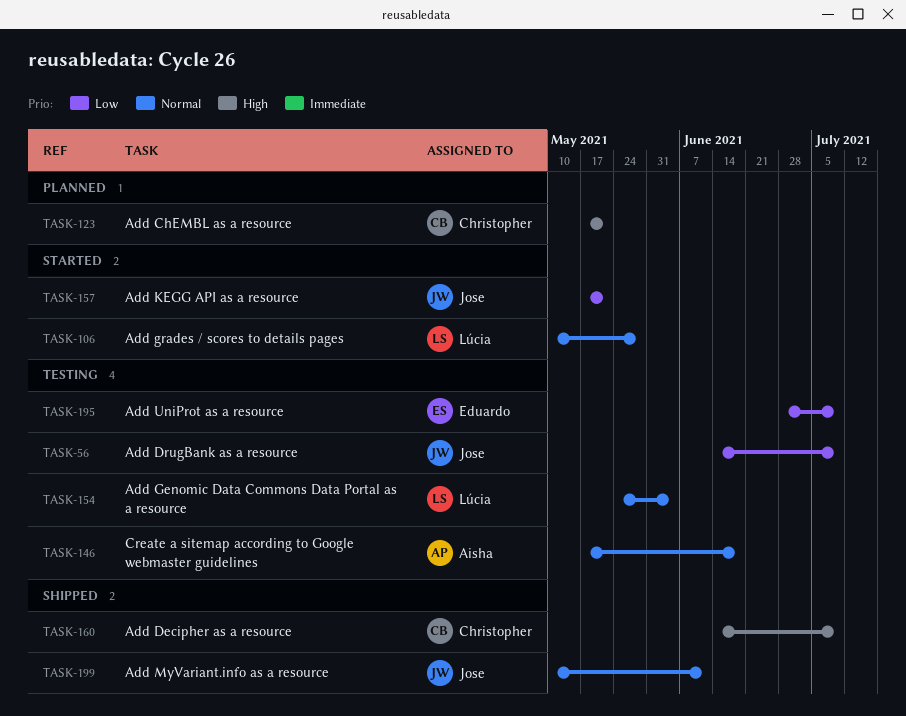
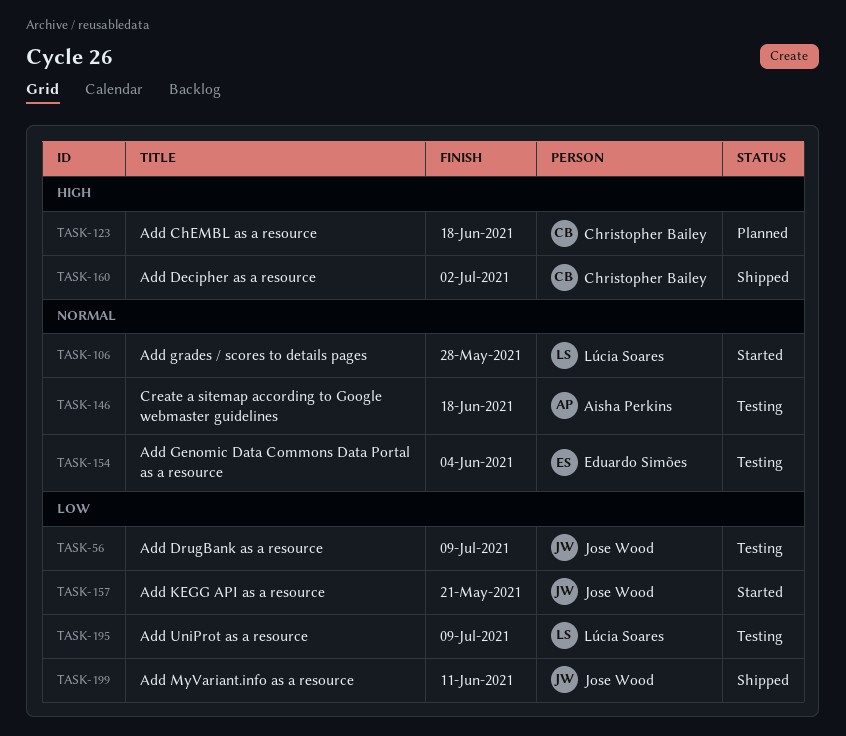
TASK-123, due: May 21 -> Jun 18
TASK-154, owner: Lúcia Soares -> Eduardo Simões
TASK-160, due: Jul 9 -> Jul 2
TASK-195, owner: Eduardo Simões -> Lúcia Soares
TASK-199, priority: Normal -> Low

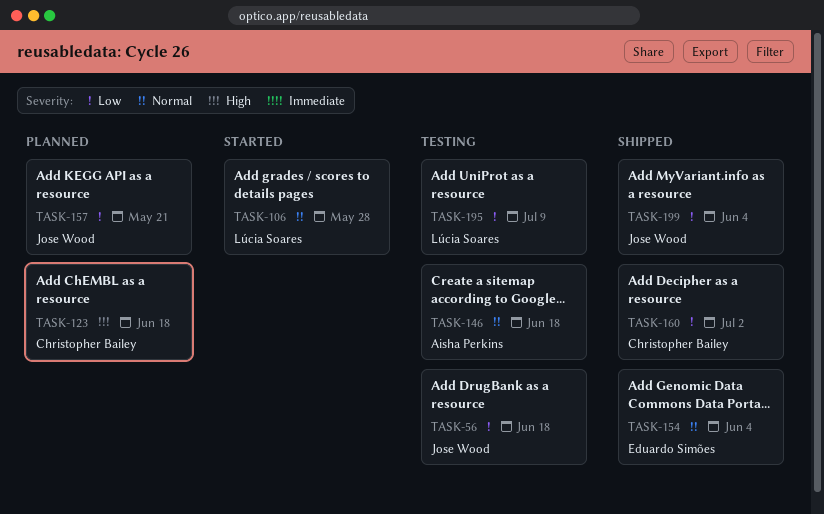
TASK-56, due: Jul 9 -> Jun 18
TASK-154, status: Testing -> Shipped
TASK-157, status: Started -> Planned
TASK-160, priority: High -> Low
TASK-199, due: Jun 11 -> Jun 4

